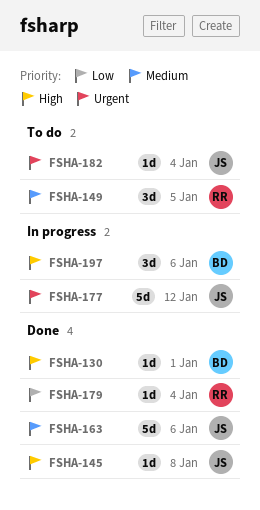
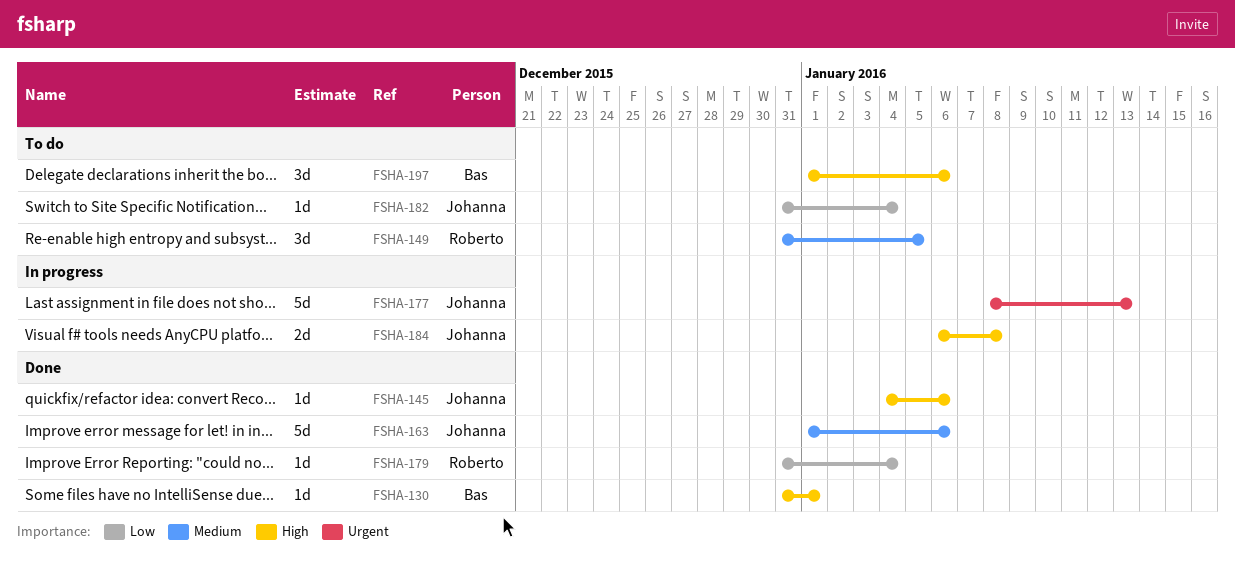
FSHA-145, due: Jan 8 -> Jan 6
FSHA-177, due: Jan 12 -> Jan 13
FSHA-182, priority: Urgent -> Low
FSHA-184: none -> present
FSHA-197, status: In progress -> To do

